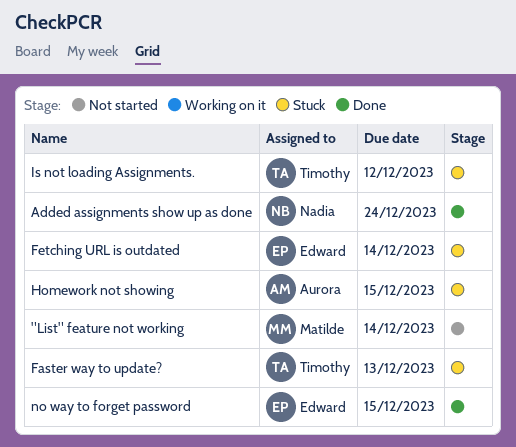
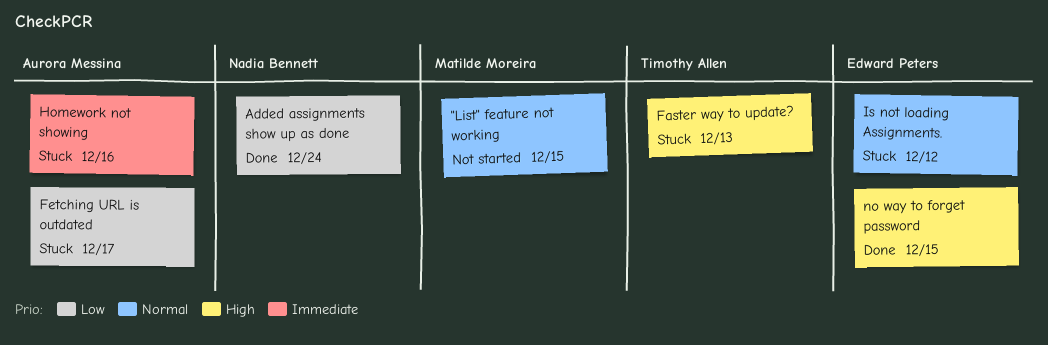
"List" feature not working, due: Dec 14 -> Dec 15
Fetching URL is outdated, owner: Edward Peters -> Aurora Messina
Fetching URL is outdated, due: Dec 14 -> Dec 17
Homework not showing, due: Dec 15 -> Dec 16
Is not loading Assignments., owner: Timothy Allen -> Edward Peters

